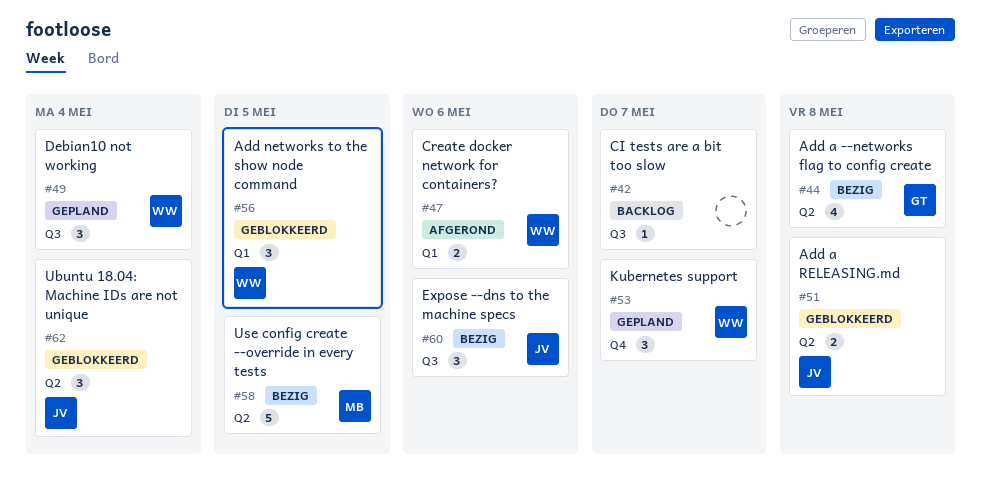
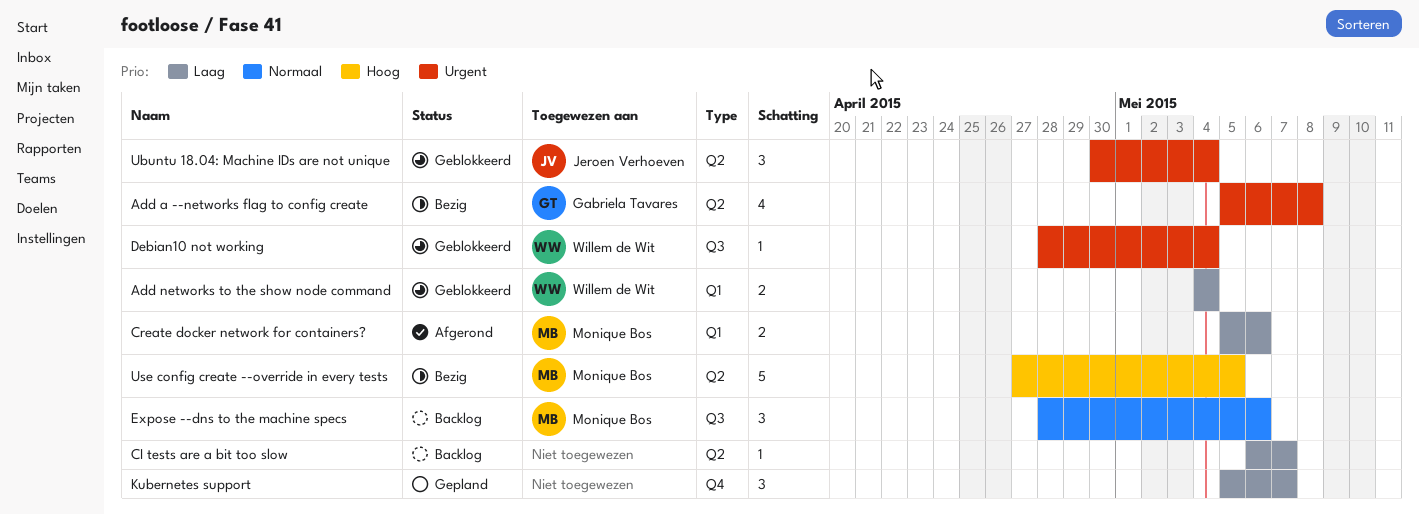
Add a RELEASING.md: present -> none
Add networks to the show node command, estimate: 3 -> 2
Add networks to the show node command, due: May 5 -> May 4
CI tests are a bit too slow, label: Q3 -> Q2
Create docker network for containers?, owner: Willem de Wit -> Monique Bos
Debian10 not working, status: Gepland -> Geblokkeerd
Debian10 not working, estimate: 3 -> 1
Expose --dns to the machine specs, status: Bezig -> Backlog
Expose --dns to the machine specs, owner: Jeroen Verhoeven -> Monique Bos
Kubernetes support, owner: Willem de Wit -> none

